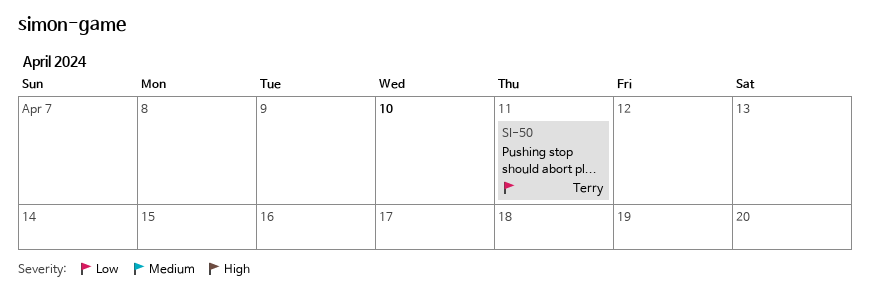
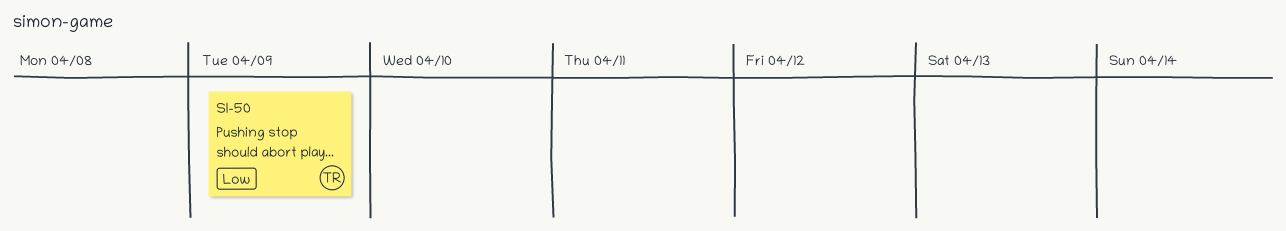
SI-50, due: Apr 11 -> Apr 9

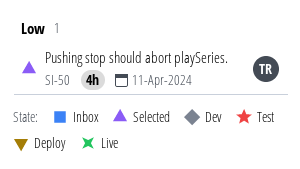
SI-50, due: Apr 9 -> Apr 11

